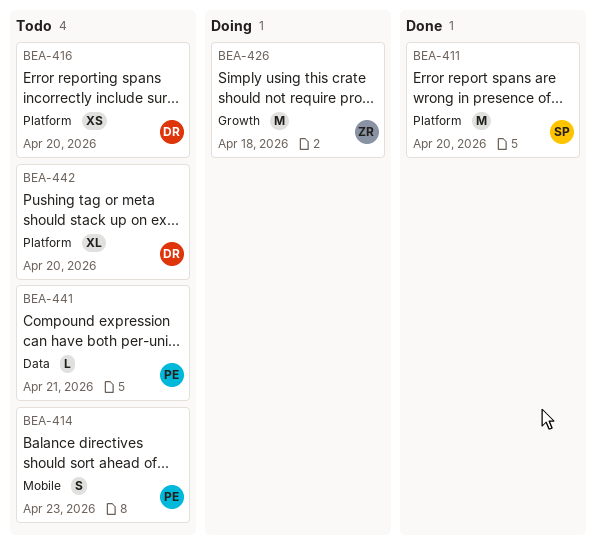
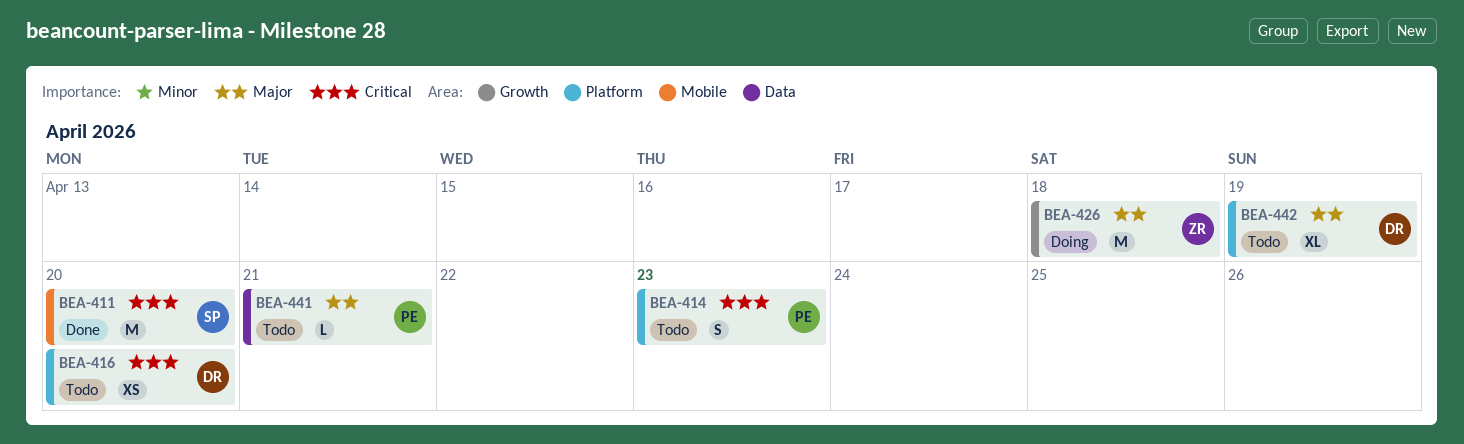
BEA-411, label: Platform -> Mobile
BEA-414, label: Mobile -> Platform
BEA-442, due: Apr 20 -> Apr 19

